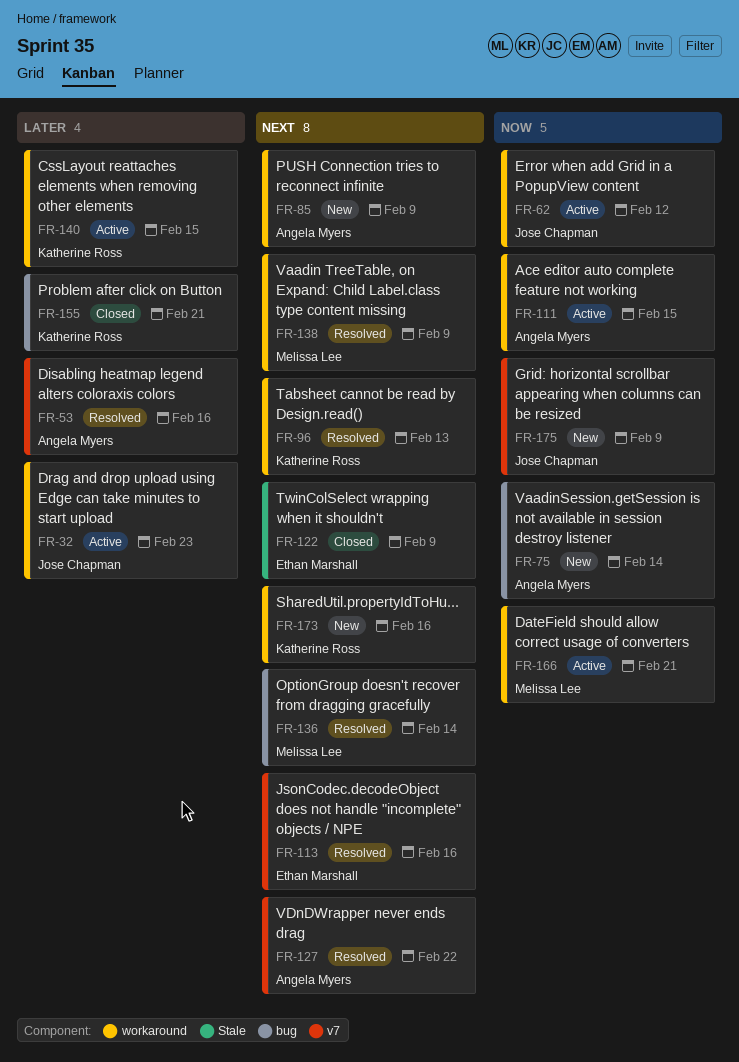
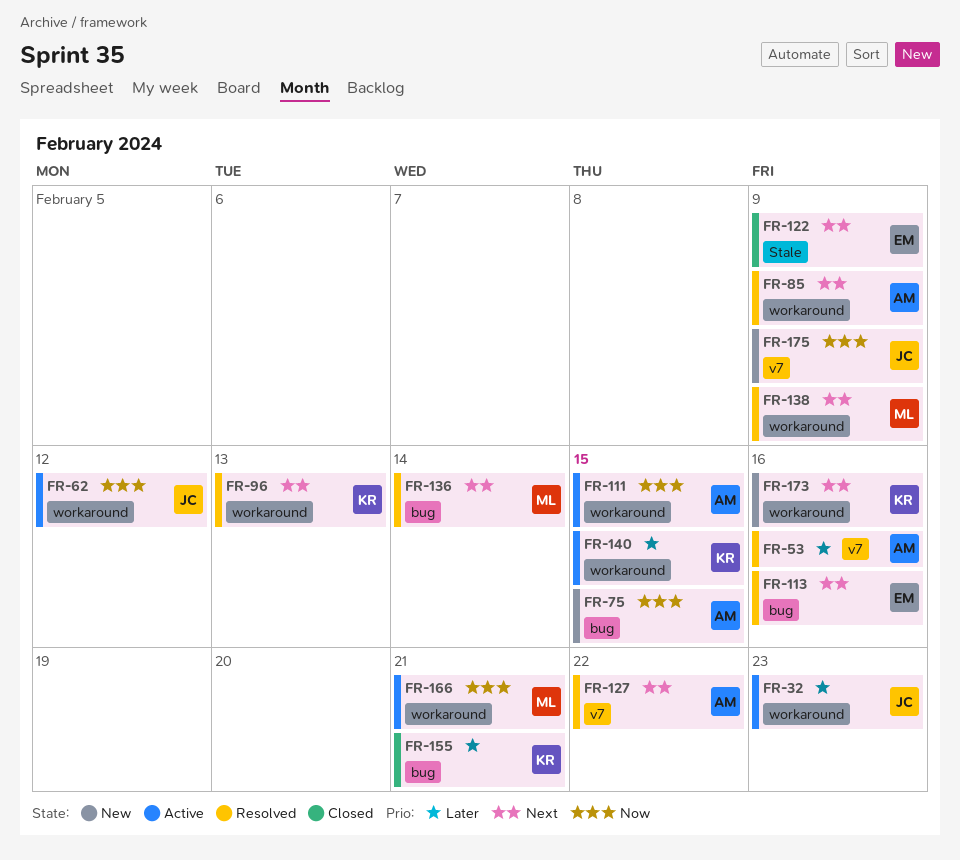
FR-75, due: Feb 14 -> Feb 15
FR-85, status: New -> Resolved
FR-113, label: v7 -> bug

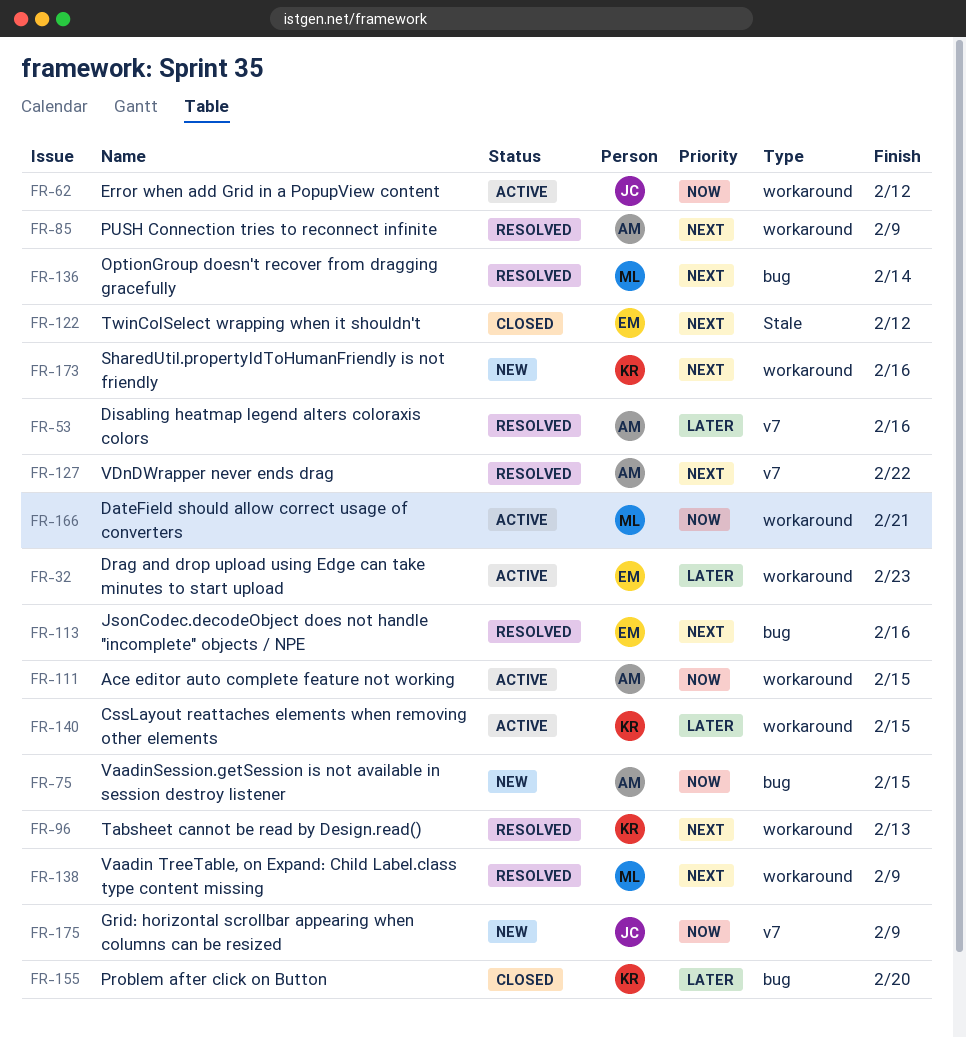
FR-32, owner: JC -> EM
FR-122, due: Feb 9 -> Feb 12
FR-155, due: Feb 21 -> Feb 20

